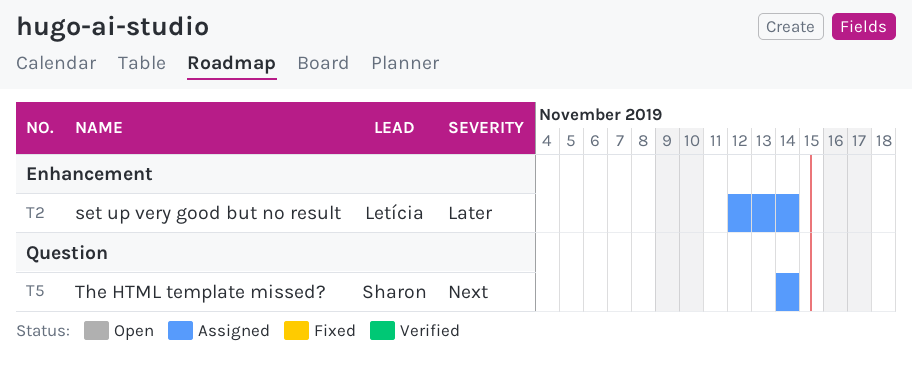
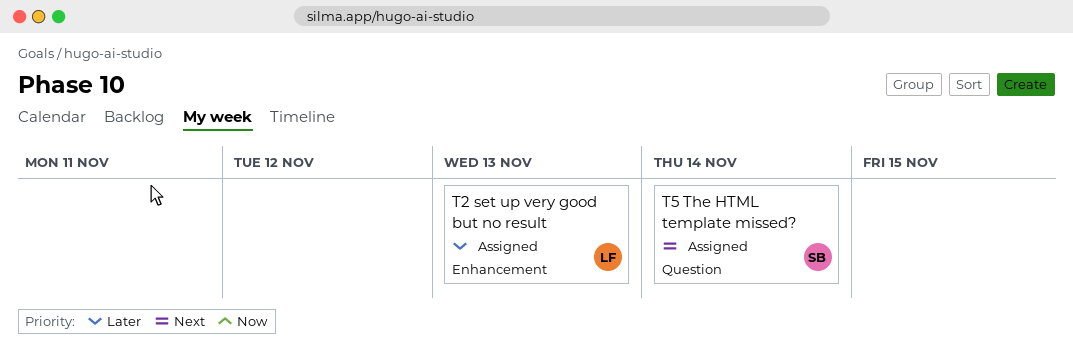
T2, due: Nov 14 -> Nov 13

